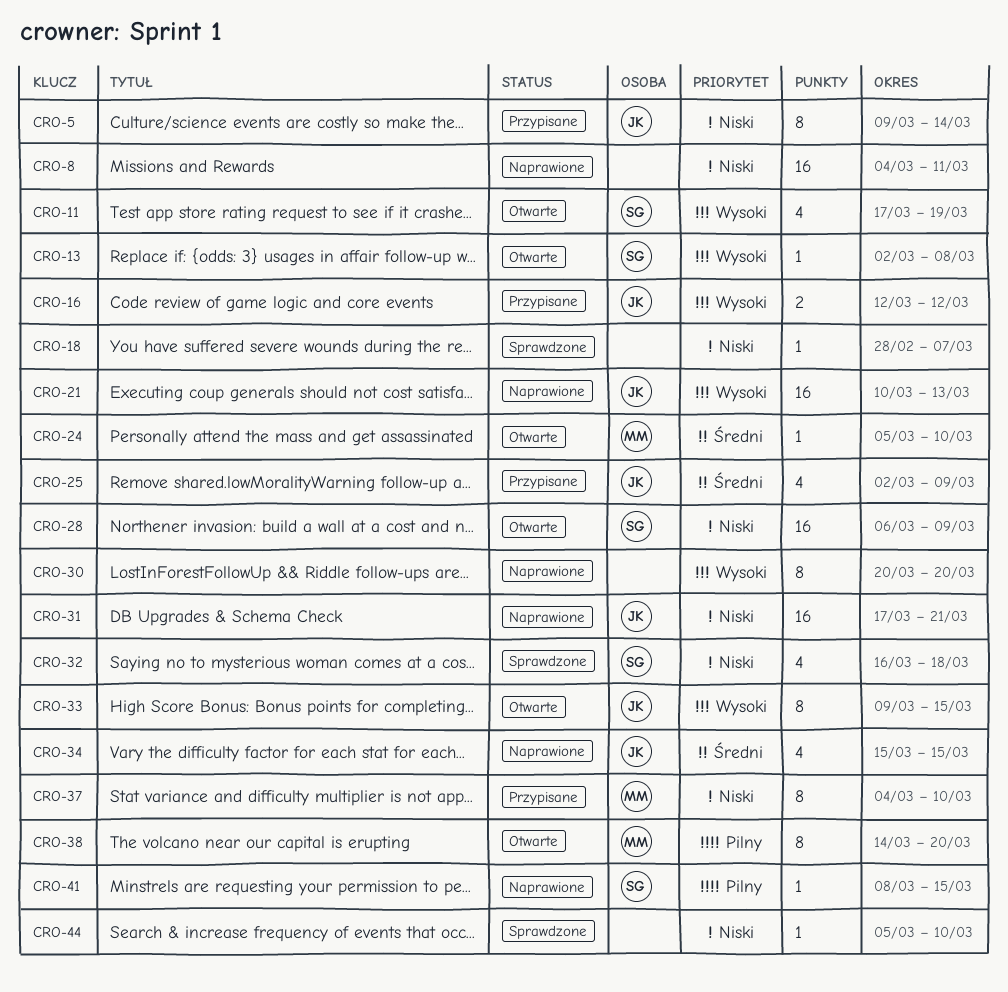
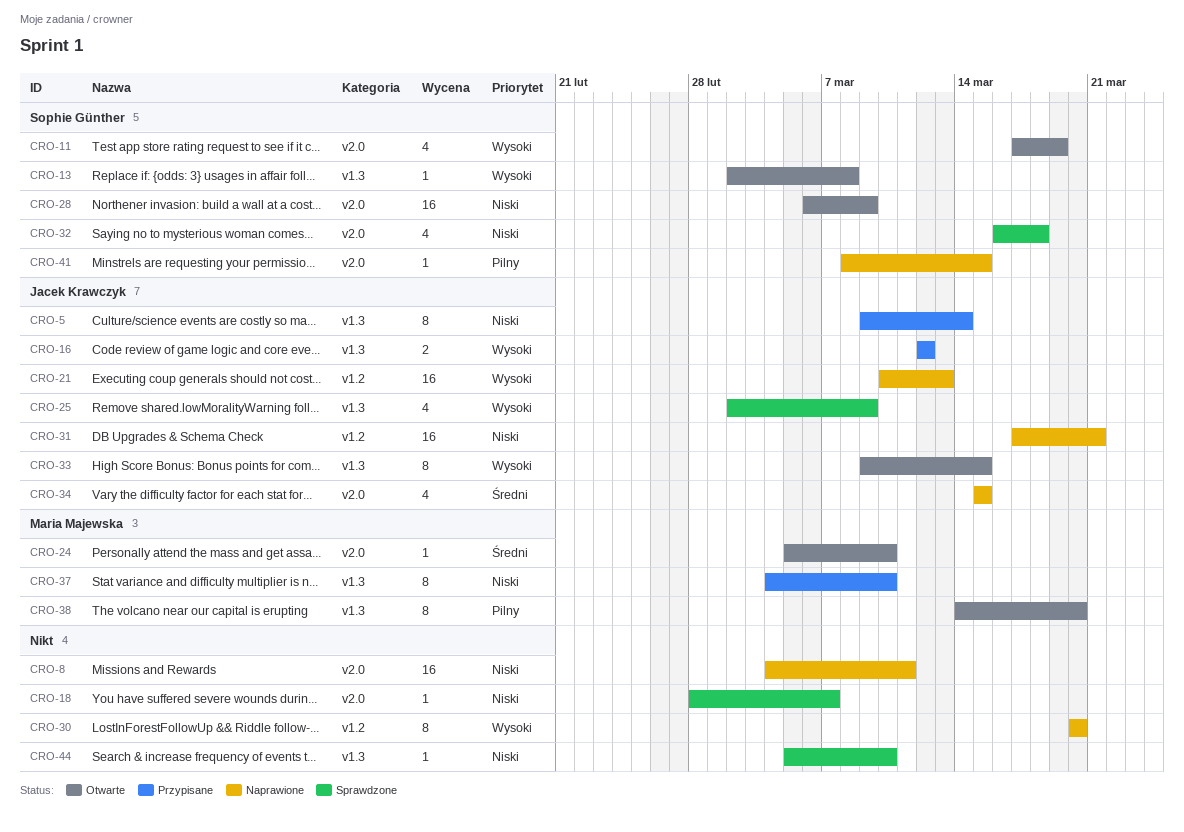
CRO-25, status: Przypisane -> Sprawdzone
CRO-25, priority: Średni -> Wysoki

